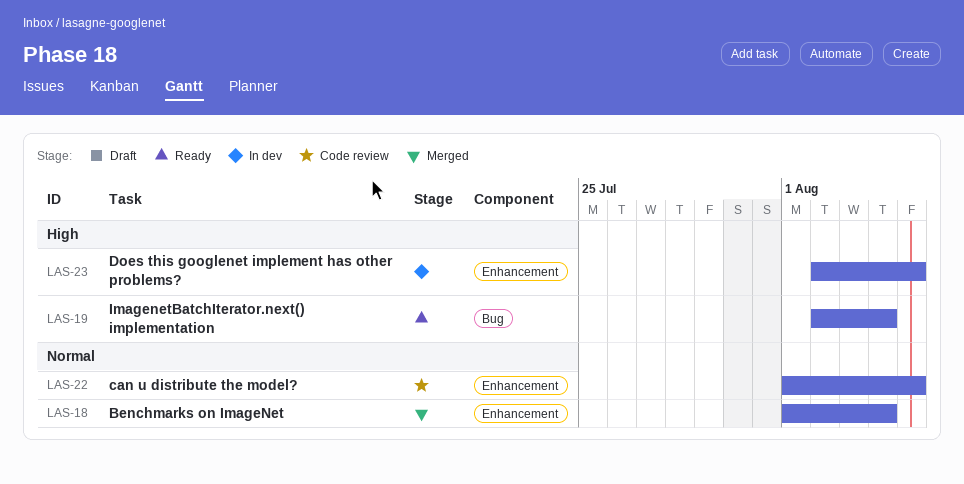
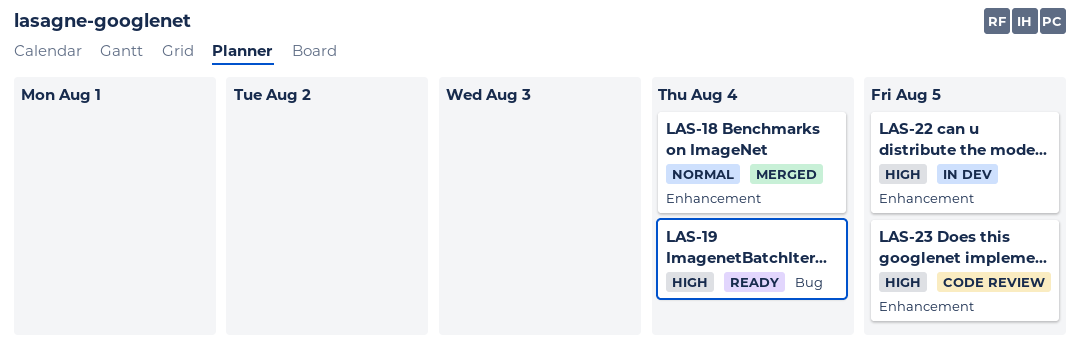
LAS-22, status: Code review -> In dev
LAS-22, priority: Normal -> High
LAS-23, status: In dev -> Code review

